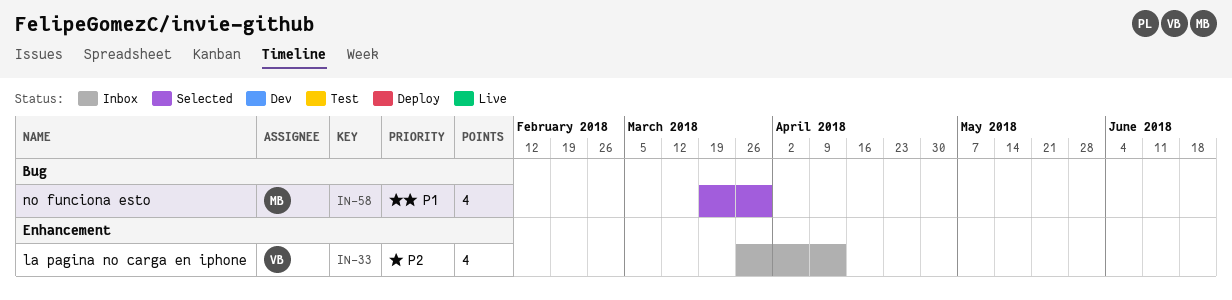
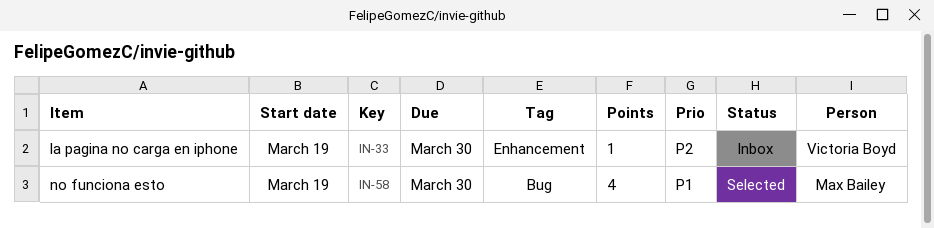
IN-33, estimate: 4 -> 1
IN-33, start: Mar 26 -> Mar 19
IN-33, due: Apr 13 -> Mar 30

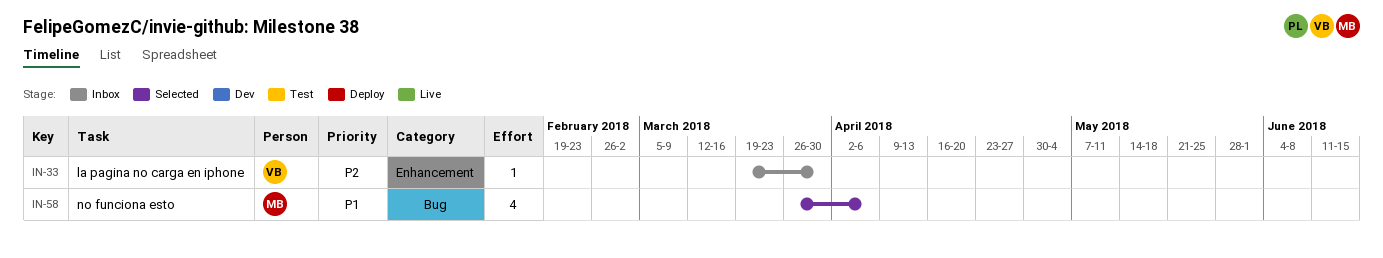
IN-58, start: Mar 19 -> Mar 26
IN-58, due: Mar 30 -> Apr 6

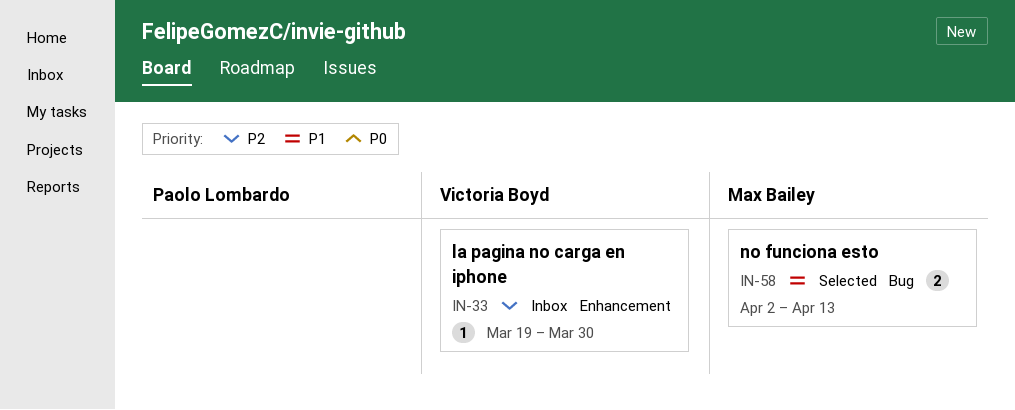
IN-58, estimate: 4 -> 2
IN-58, start: Mar 26 -> Apr 2
IN-58, due: Apr 6 -> Apr 13

